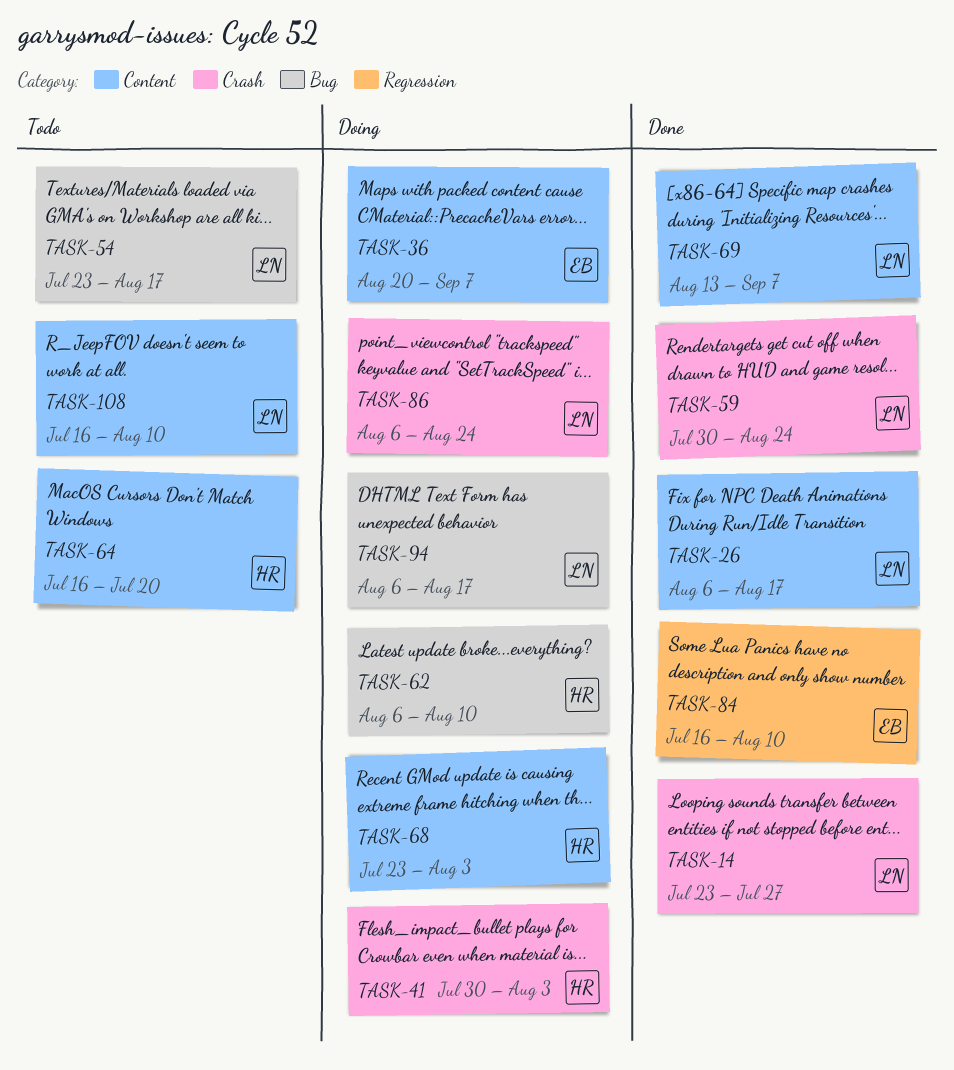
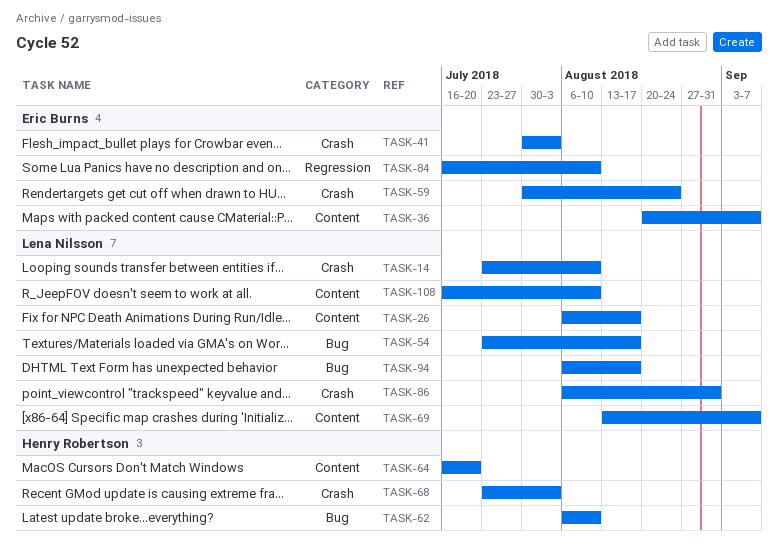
TASK-14, due: Jul 27 -> Aug 10
TASK-41, owner: Henry Robertson -> Eric Burns
TASK-59, owner: Lena Nilsson -> Eric Burns
TASK-68, label: Content -> Crash
TASK-86, due: Aug 24 -> Aug 31

